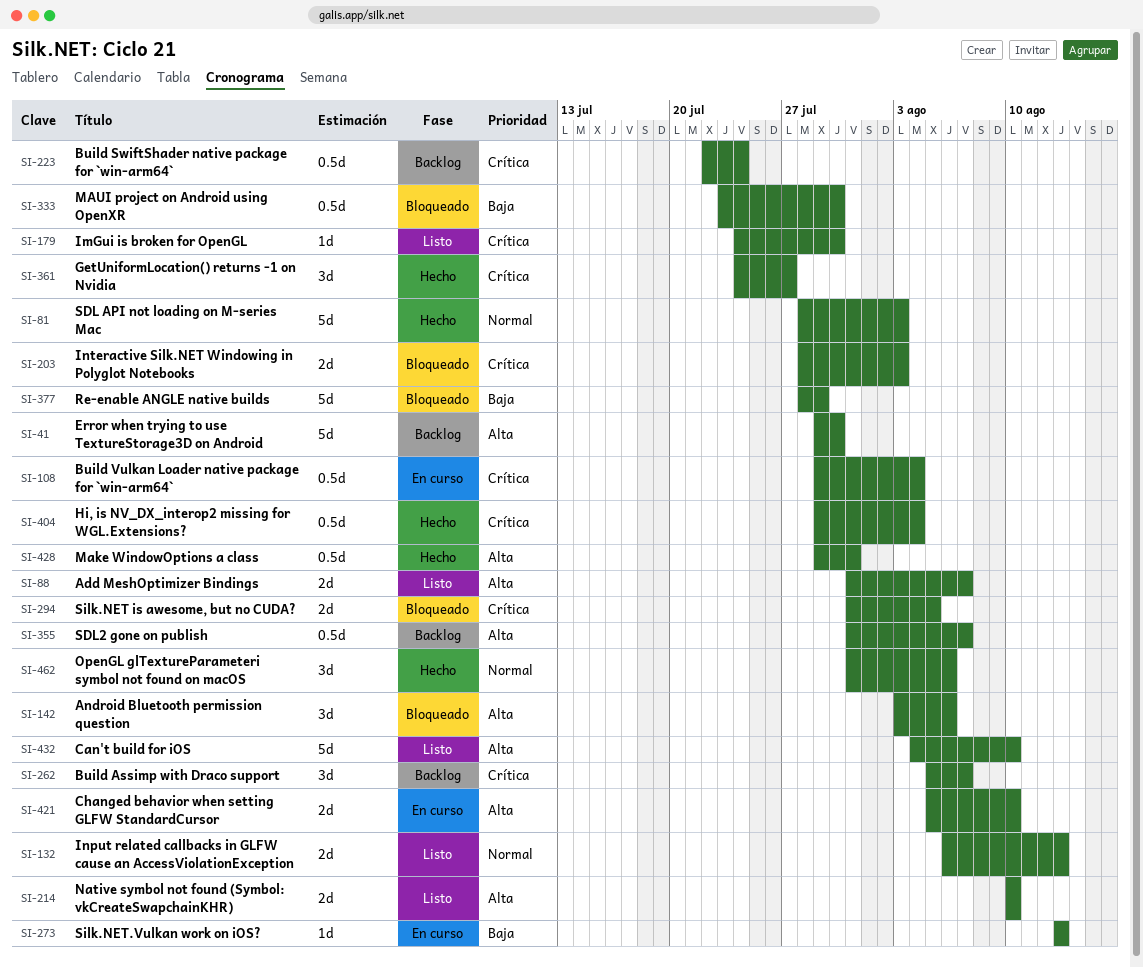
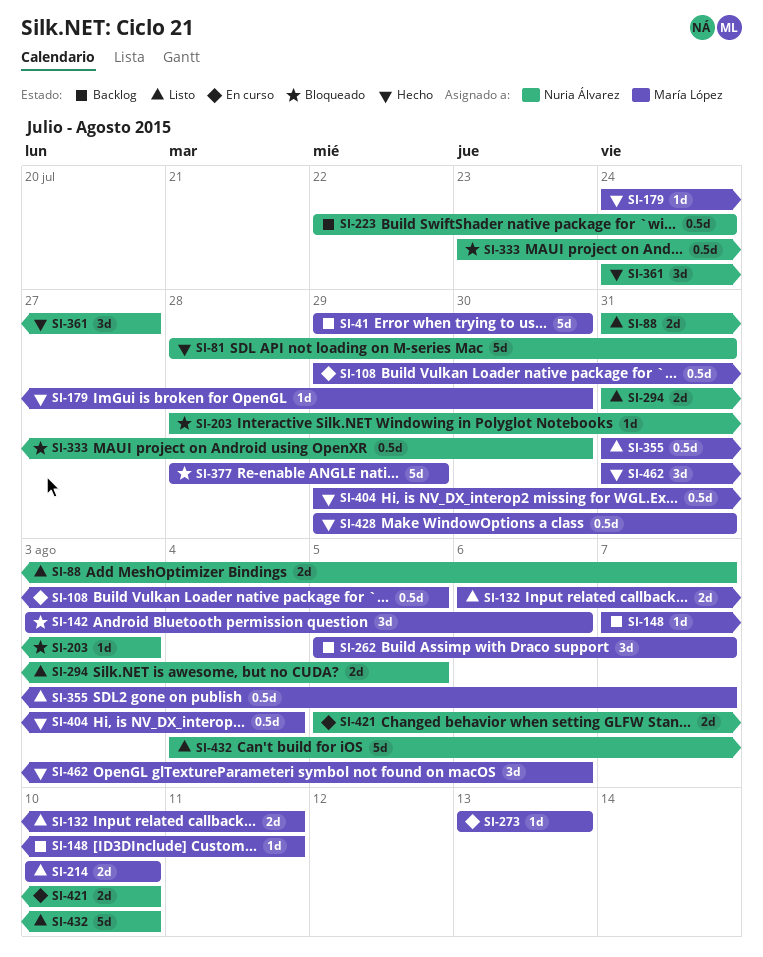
SI-81, due: Aug 3 -> Jul 31
SI-108, due: Aug 4 -> Aug 5
SI-132, due: Aug 13 -> Aug 11
SI-148: none -> present
SI-179, status: Listo -> Hecho
SI-203, estimate: 2d -> 1d
SI-294, status: Bloqueado -> Listo
SI-355, status: Backlog -> Listo

